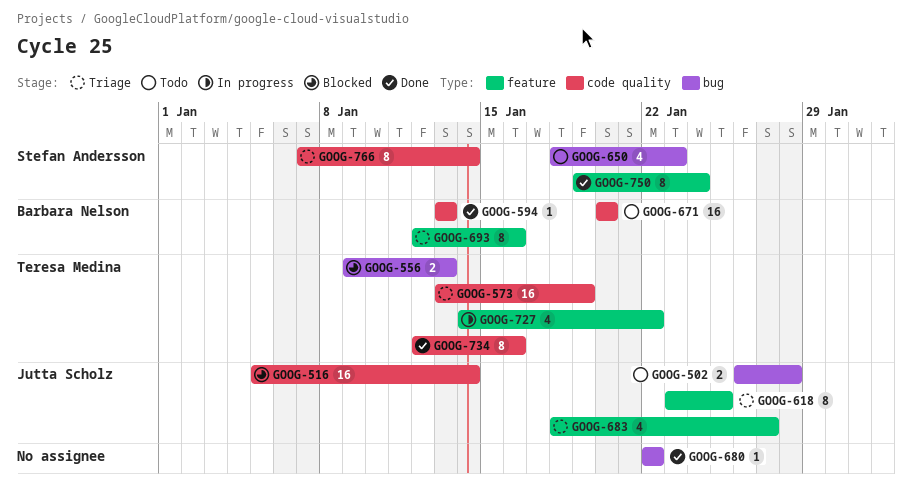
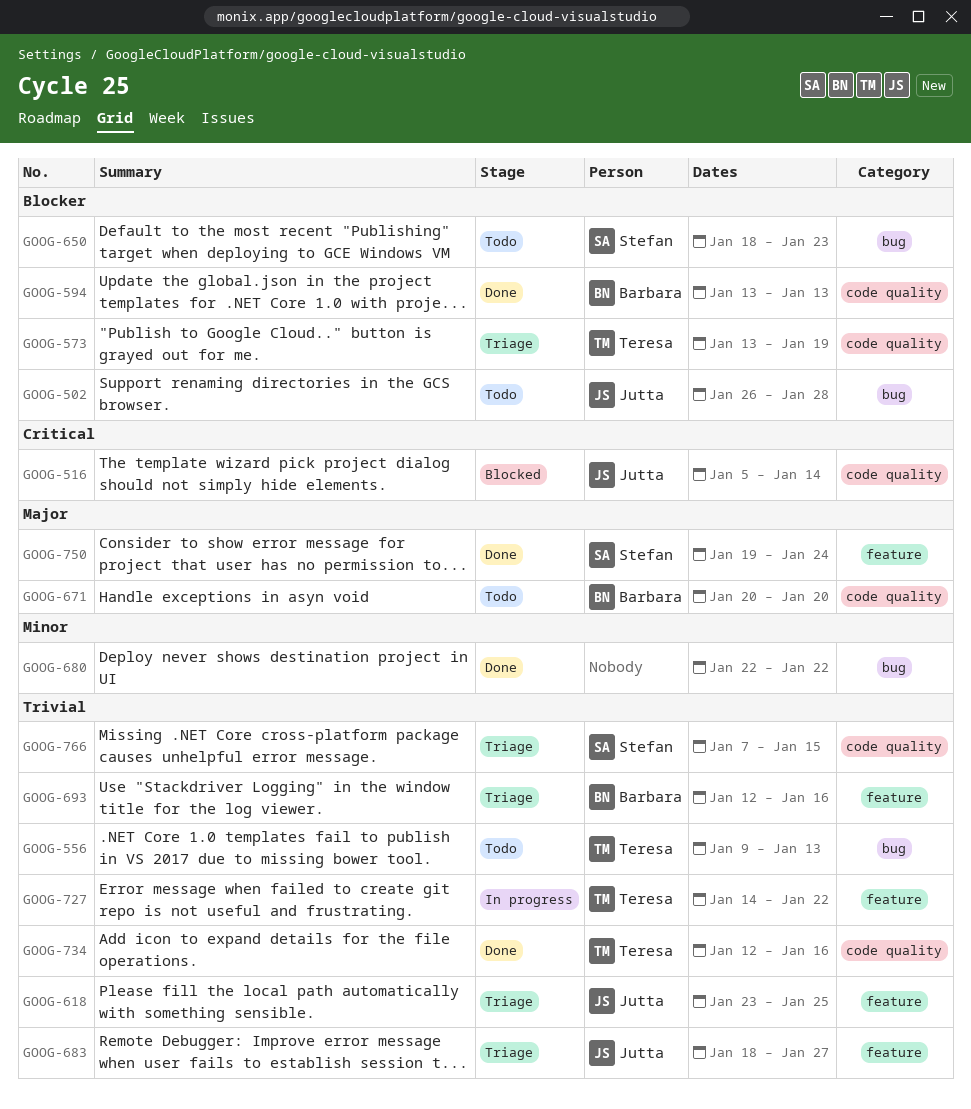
GOOG-556, status: Blocked -> Todo
GOOG-766, due: Jan 14 -> Jan 15

